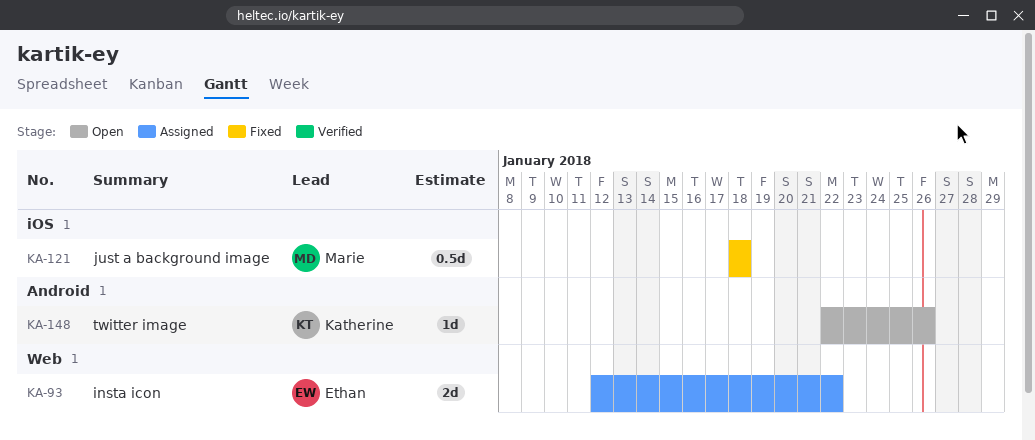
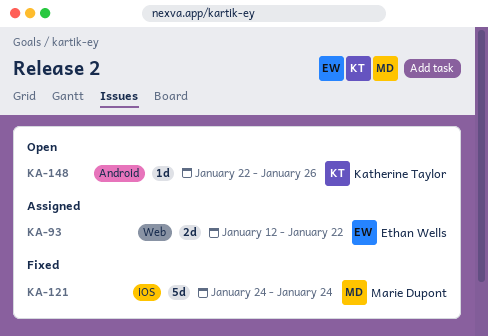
KA-121, estimate: 0.5d -> 5d
KA-121, start: Jan 18 -> Jan 24
KA-121, due: Jan 18 -> Jan 24

